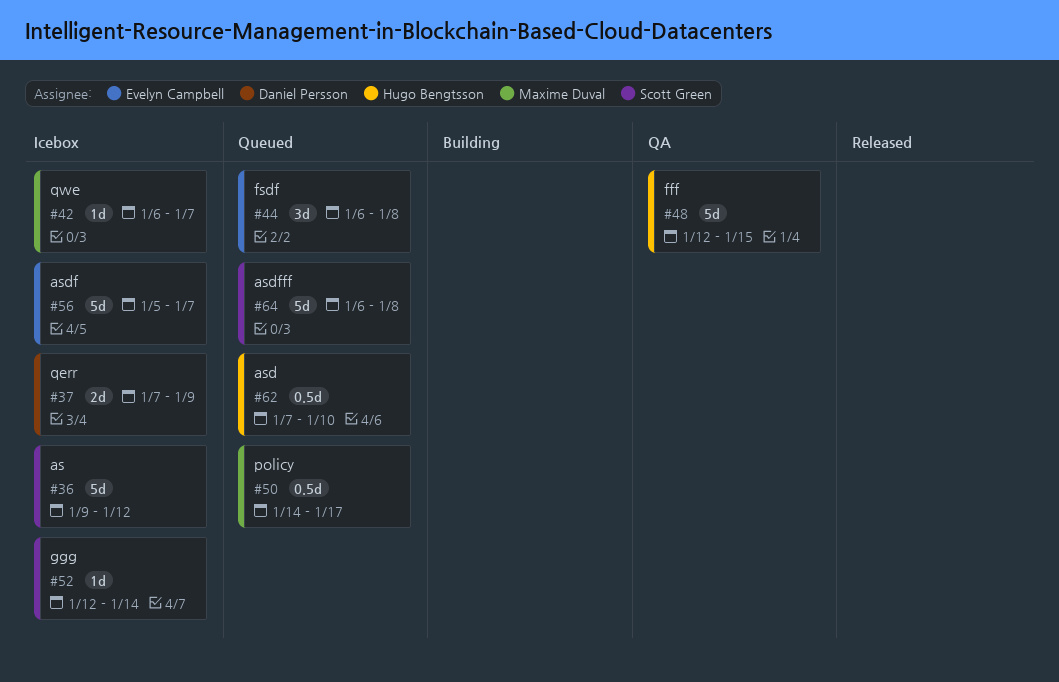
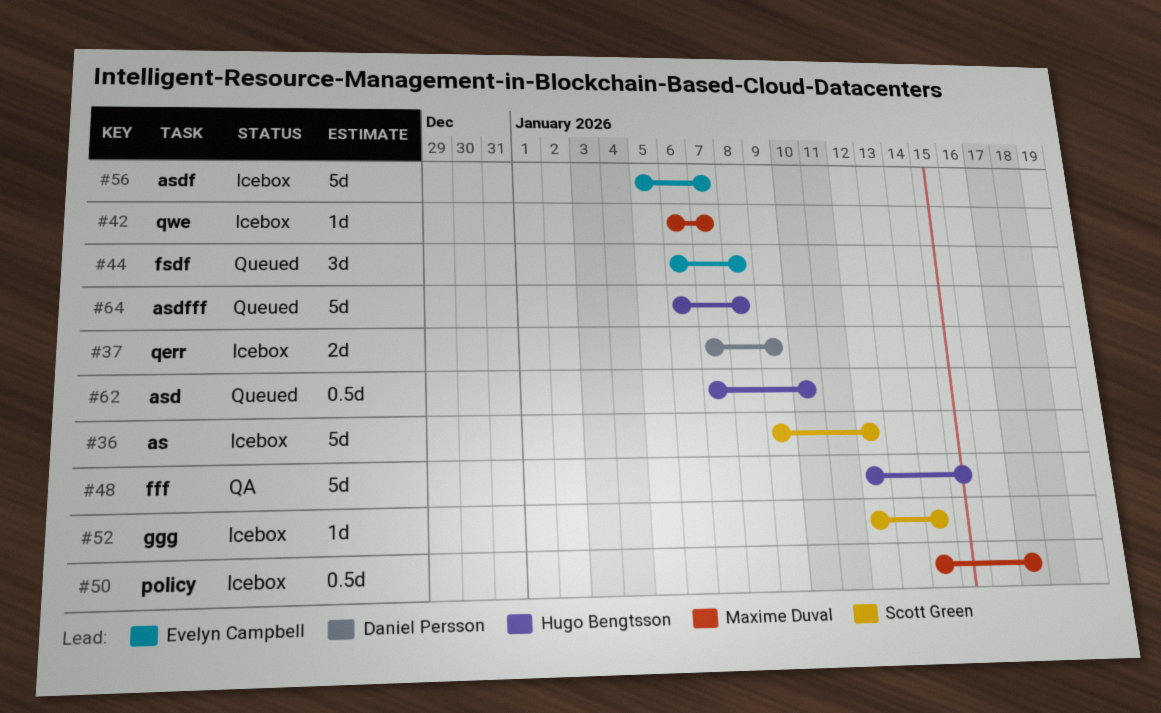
#50, status: Queued -> Icebox
#64, owner: Scott Green -> Hugo Bengtsson

